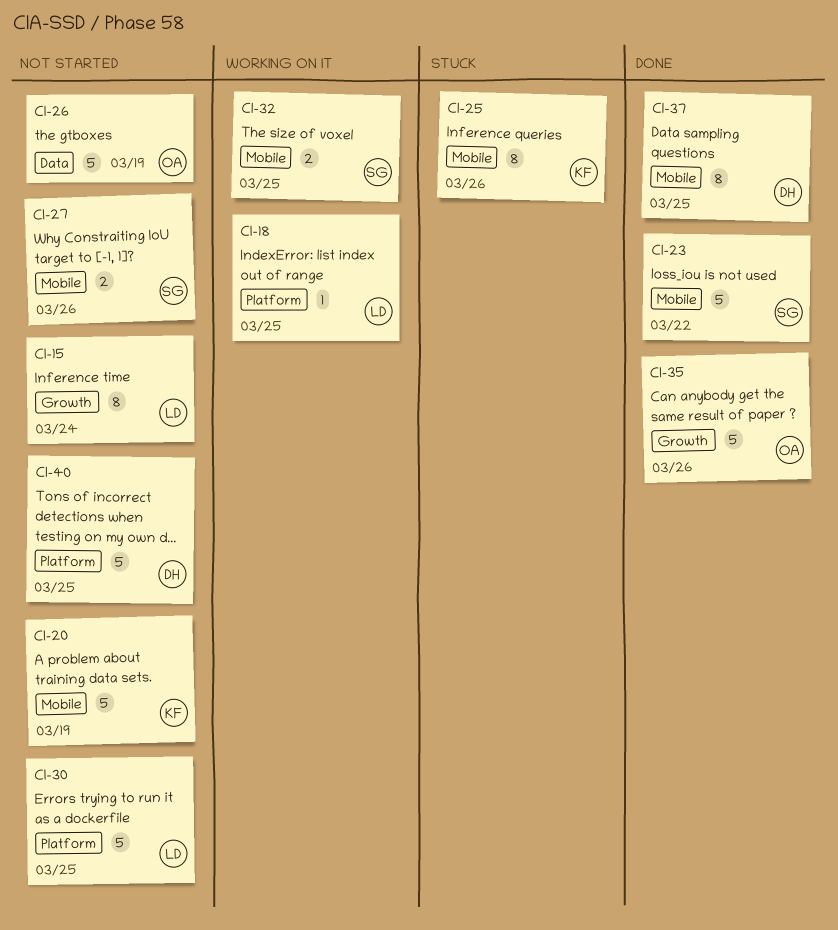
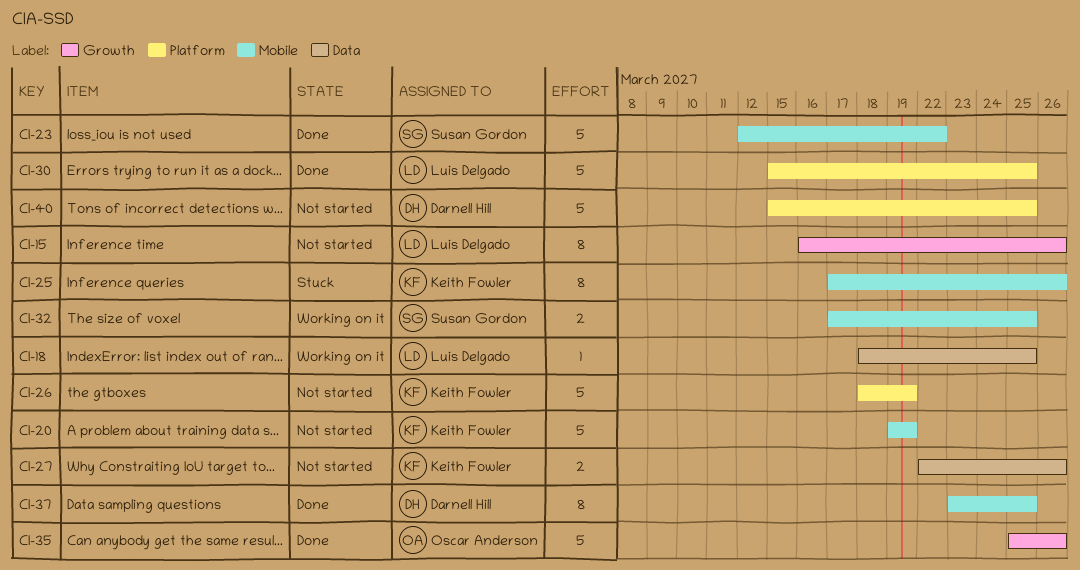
CI-15, due: Mar 24 -> Mar 26
CI-18, label: Platform -> Data
CI-26, owner: Oscar Anderson -> Keith Fowler
CI-26, label: Data -> Platform
CI-27, owner: Susan Gordon -> Keith Fowler
CI-27, label: Mobile -> Data
CI-30, status: Not started -> Done

